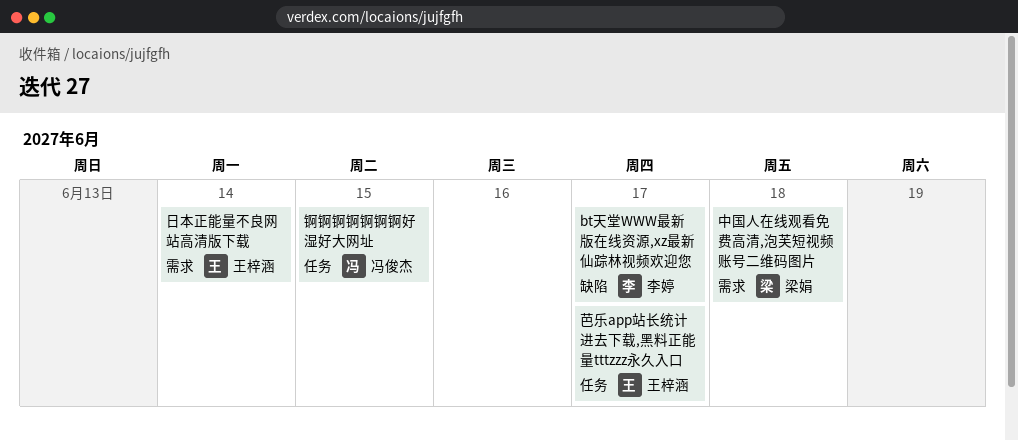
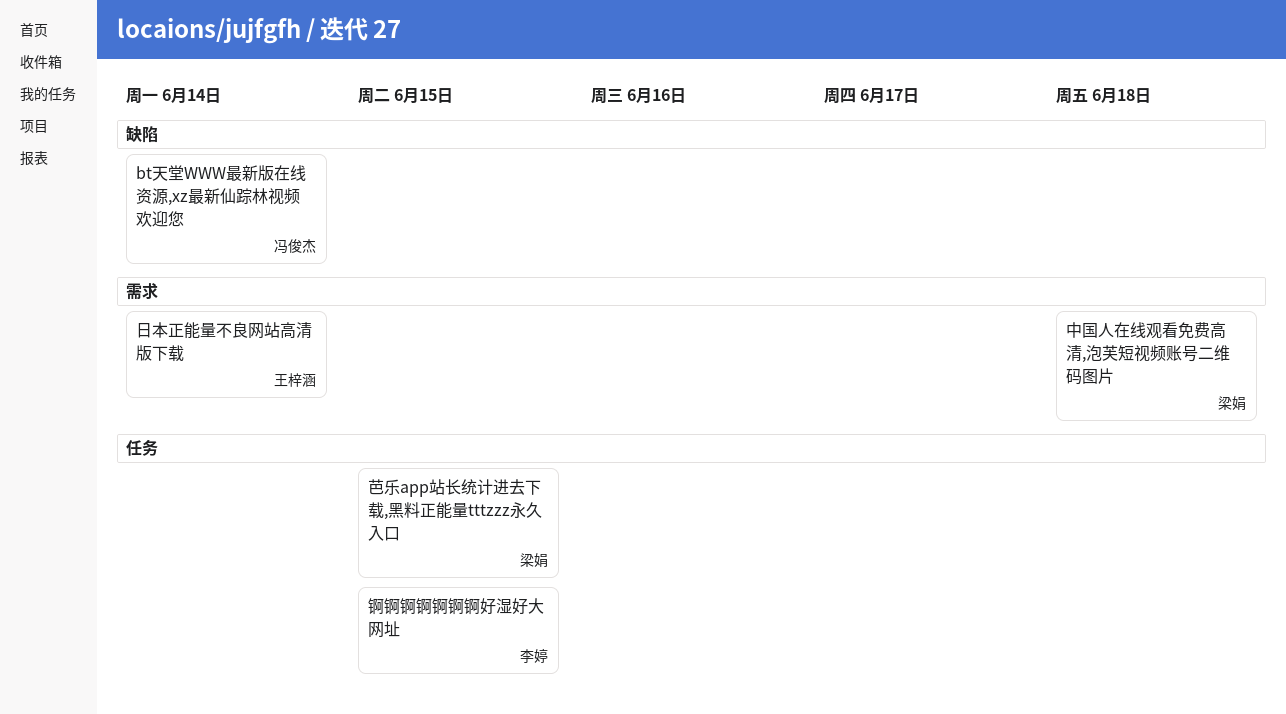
bt天堂WWW最新版在线资源,xz最新仙踪林视频欢迎您, owner: 李婷 -> 冯俊杰
bt天堂WWW最新版在线资源,xz最新仙踪林视频欢迎您, due: Jun 17 -> Jun 14
芭乐app站长统计进去下载,黑料正能量tttzzz永久入口, owner: 王梓涵 -> 梁娟
芭乐app站长统计进去下载,黑料正能量tttzzz永久入口, due: Jun 17 -> Jun 15
锕锕锕锕锕锕锕好湿好大网址, owner: 冯俊杰 -> 李婷

